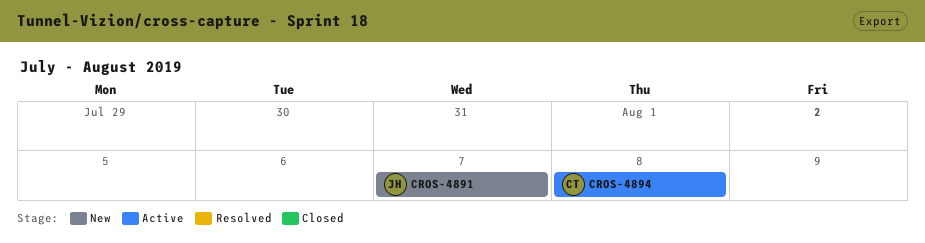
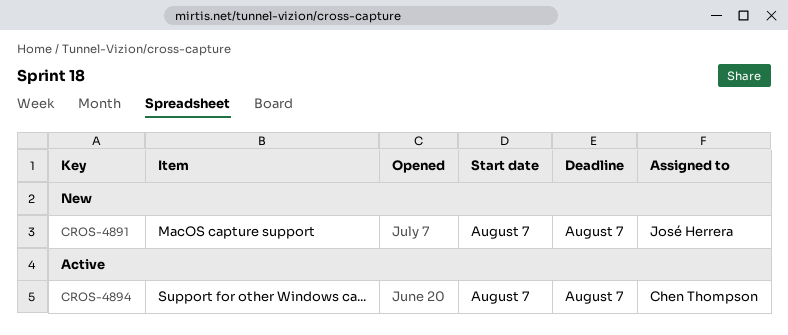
CROS-4894, start: Aug 8 -> Aug 7
CROS-4894, due: Aug 8 -> Aug 7

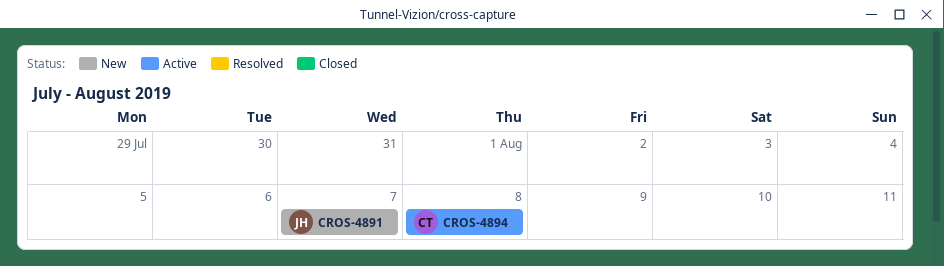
CROS-4894, start: Aug 7 -> Aug 8
CROS-4894, due: Aug 7 -> Aug 8

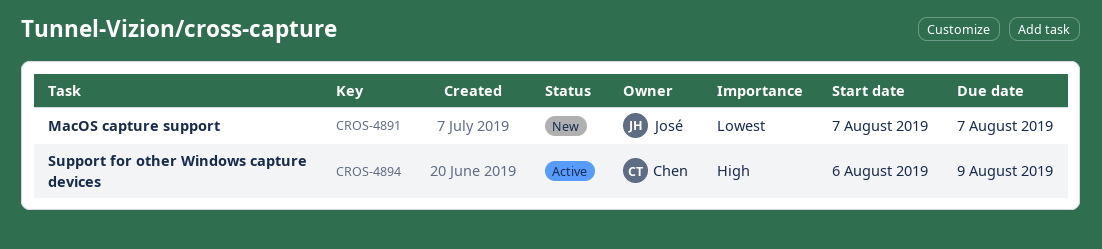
CROS-4894, start: Aug 8 -> Aug 6
CROS-4894, due: Aug 8 -> Aug 9

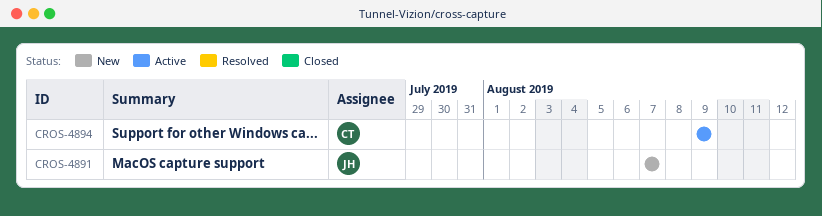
CROS-4894, start: Aug 6 -> Aug 9

